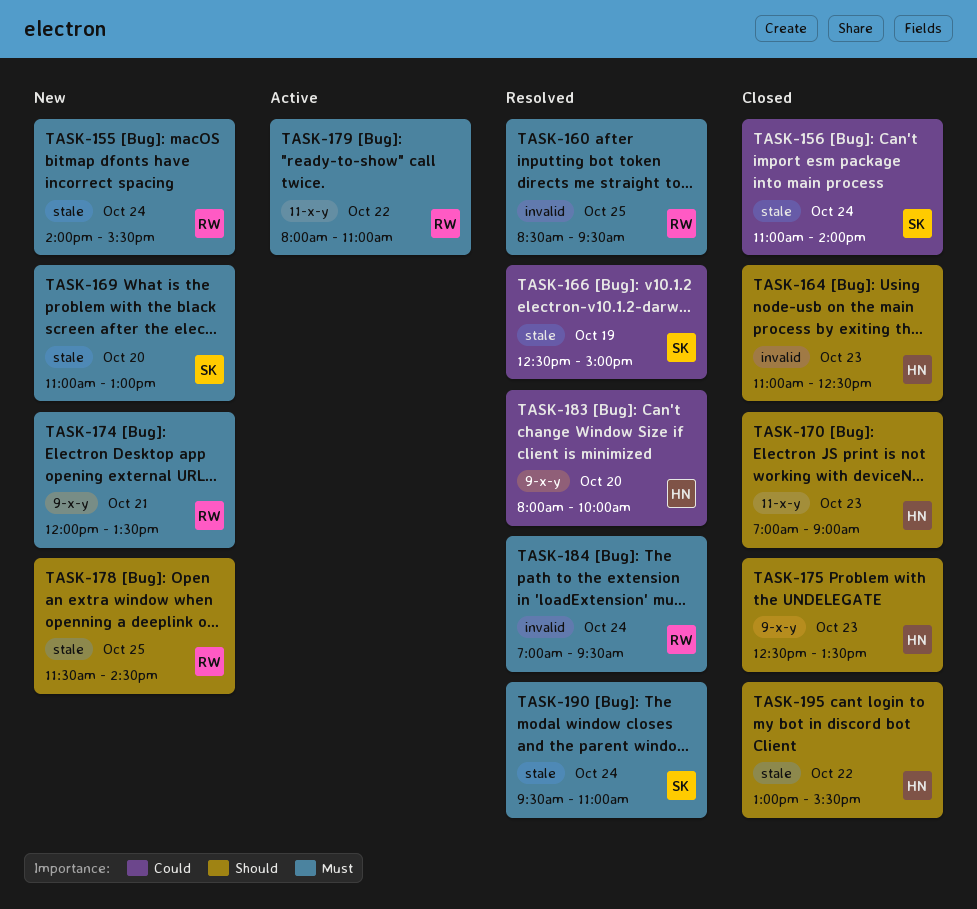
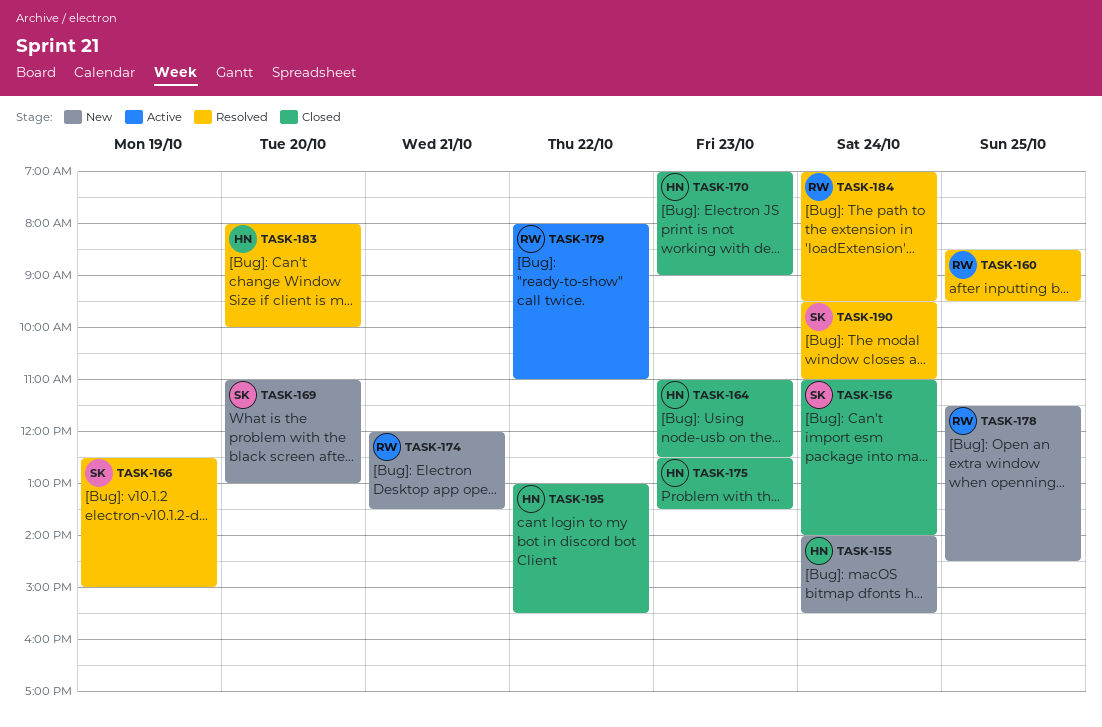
TASK-155, owner: RW -> HN

